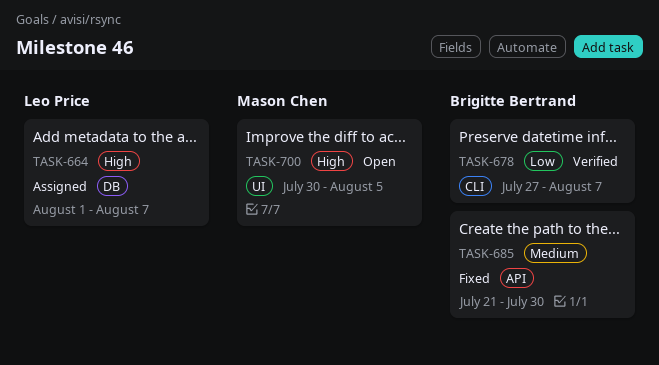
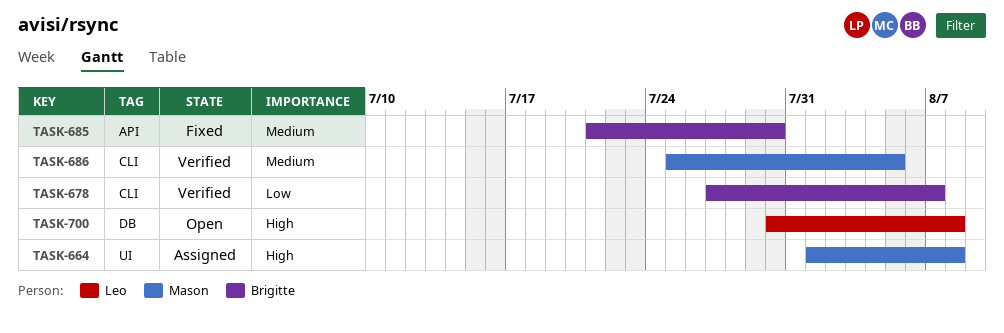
TASK-664, owner: Leo Price -> Mason Chen
TASK-664, label: DB -> UI
TASK-664, due: Aug 7 -> Aug 8
TASK-686: none -> present
TASK-700, owner: Mason Chen -> Leo Price
TASK-700, label: UI -> DB
TASK-700, due: Aug 5 -> Aug 8

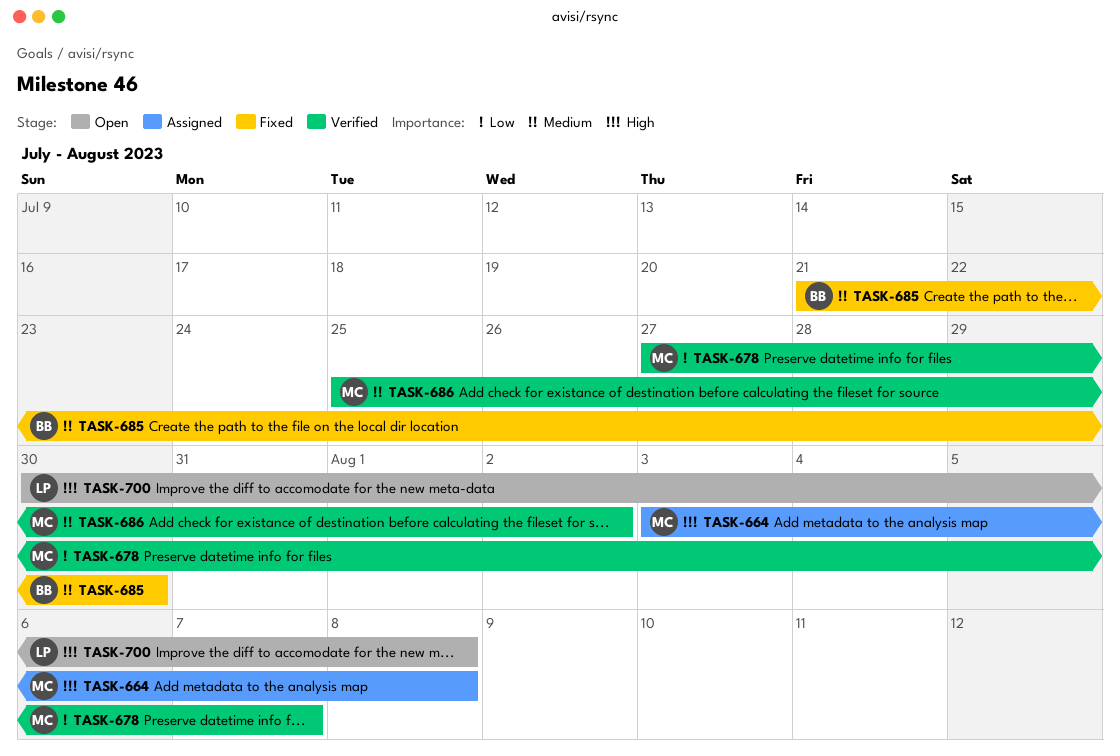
TASK-664, start: Aug 1 -> Aug 3
TASK-678, owner: Brigitte -> Mason
TASK-686, due: Aug 5 -> Aug 2

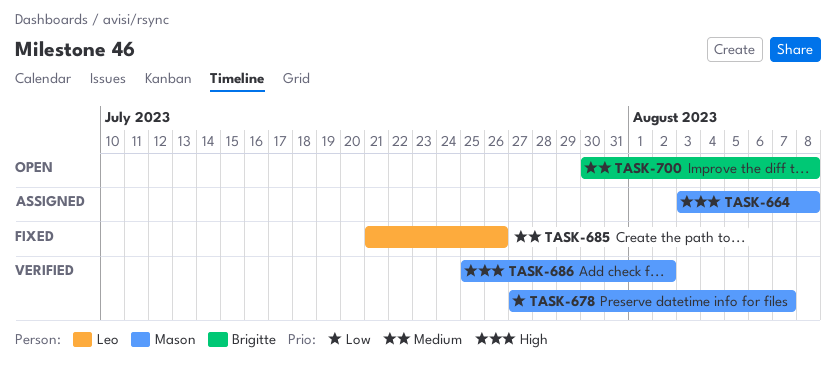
TASK-685, owner: Brigitte -> Leo
TASK-685, due: Jul 30 -> Jul 26
TASK-686, priority: Medium -> High
TASK-700, owner: Leo -> Brigitte
TASK-700, priority: High -> Medium

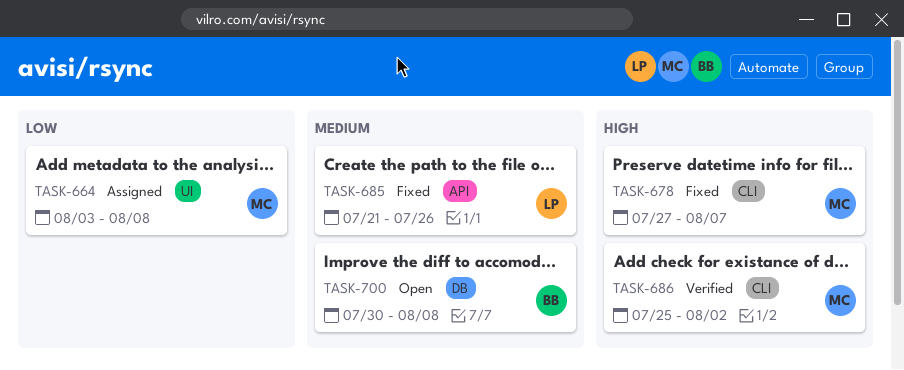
TASK-664, priority: High -> Low
TASK-678, status: Verified -> Fixed
TASK-678, priority: Low -> High

